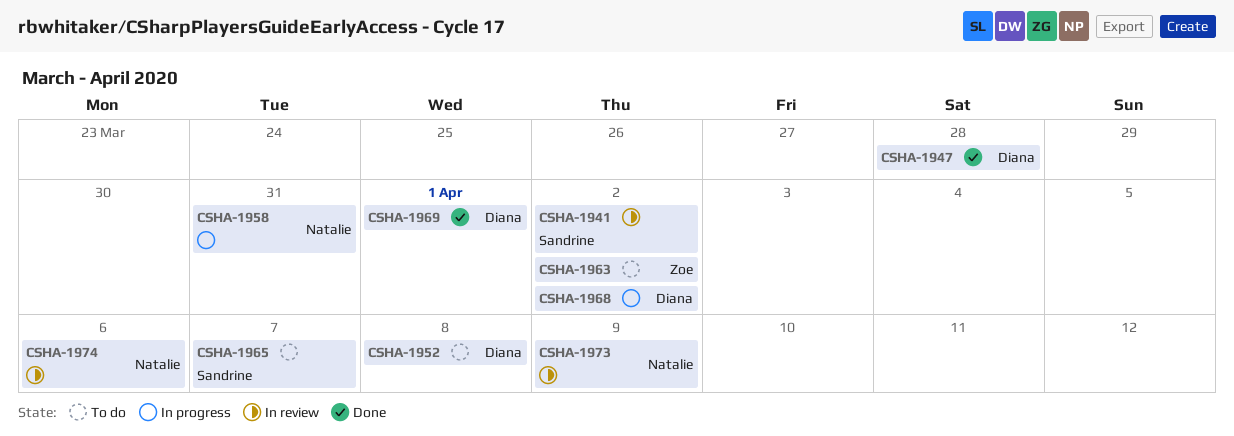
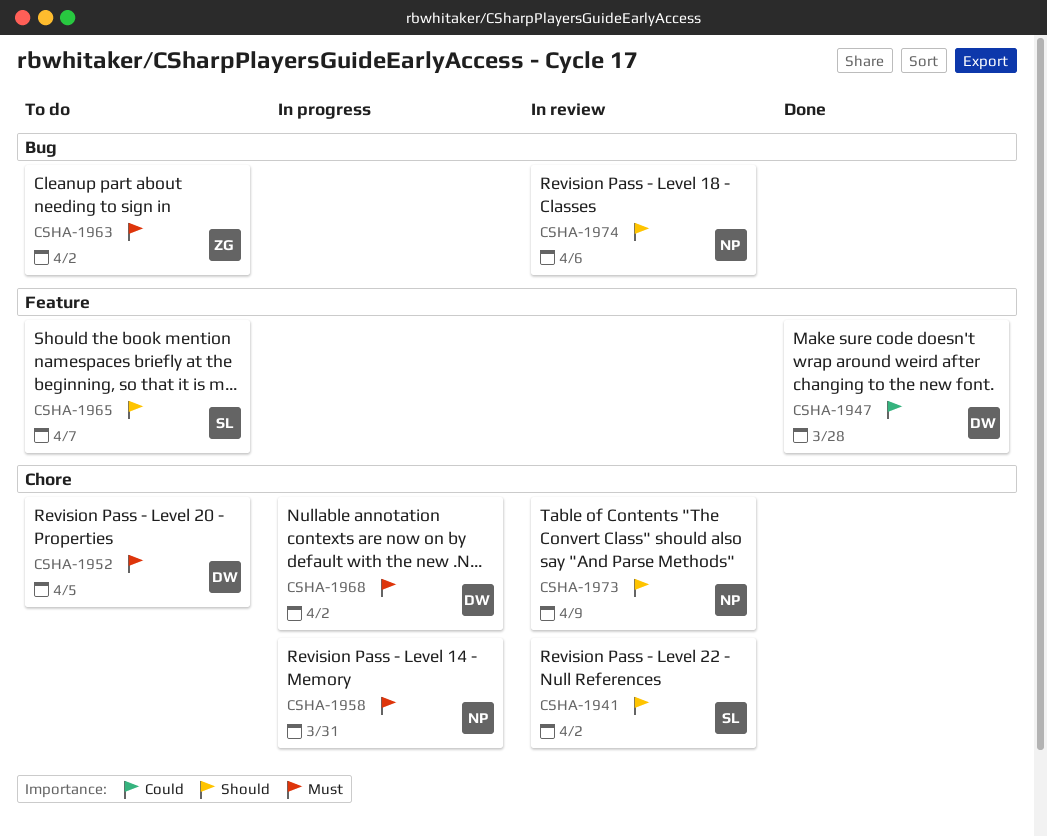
CSHA-1952, due: Apr 8 -> Apr 5
CSHA-1969: present -> none

